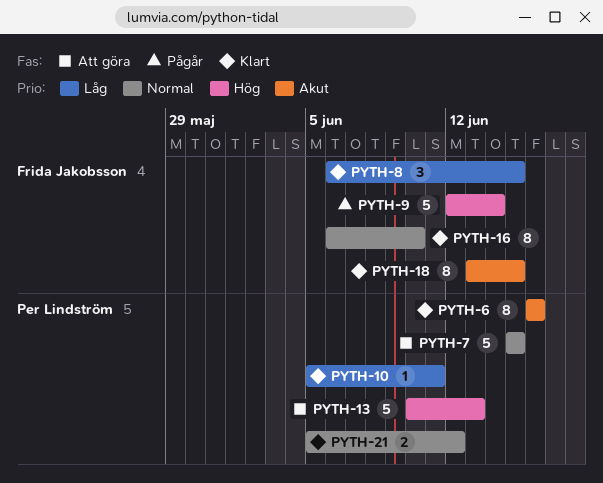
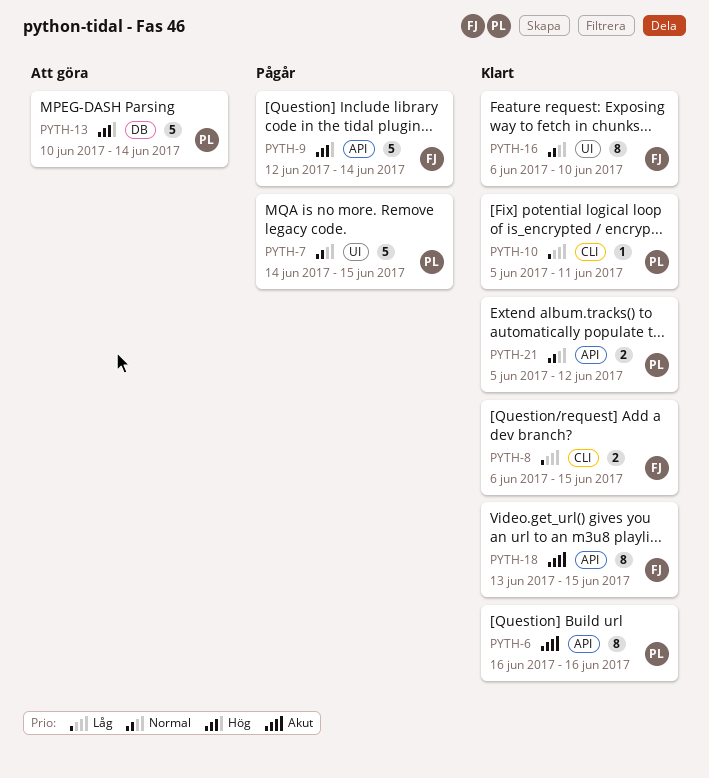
PYTH-7, status: Att göra -> Pågår
PYTH-7, start: Jun 15 -> Jun 14
PYTH-8, estimate: 3 -> 2
PYTH-13, due: Jun 13 -> Jun 14

